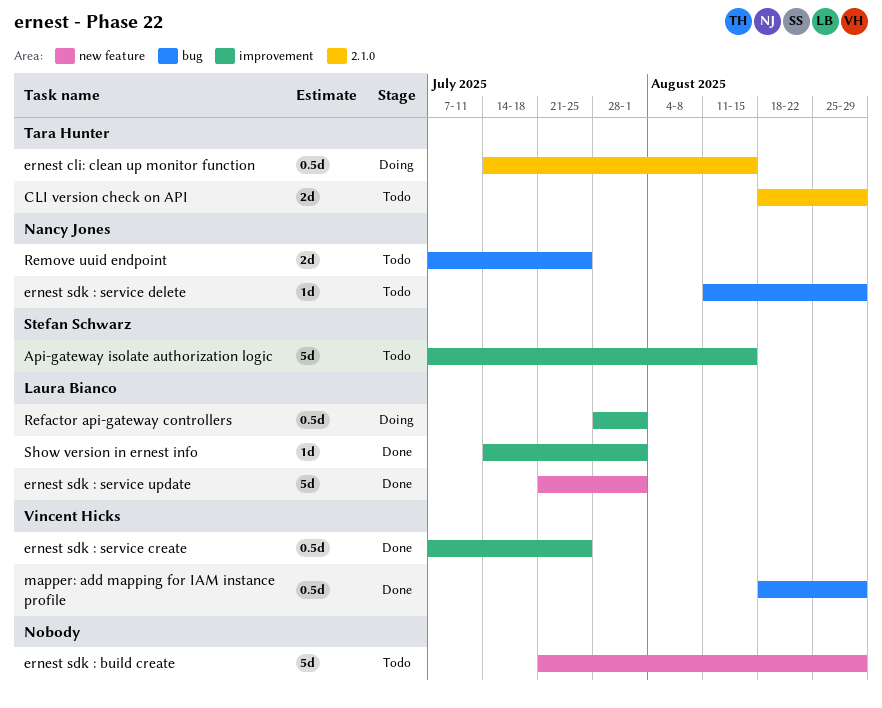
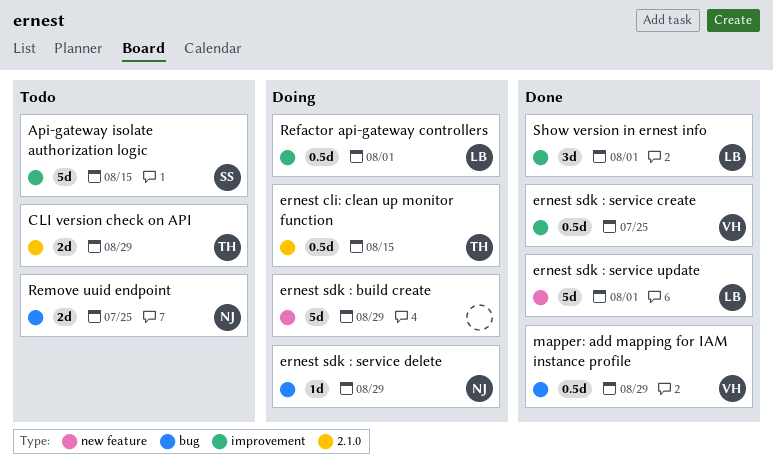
ernest sdk : build create, status: Todo -> Doing
ernest sdk : service delete, status: Todo -> Doing
Show version in ernest info, estimate: 1d -> 3d

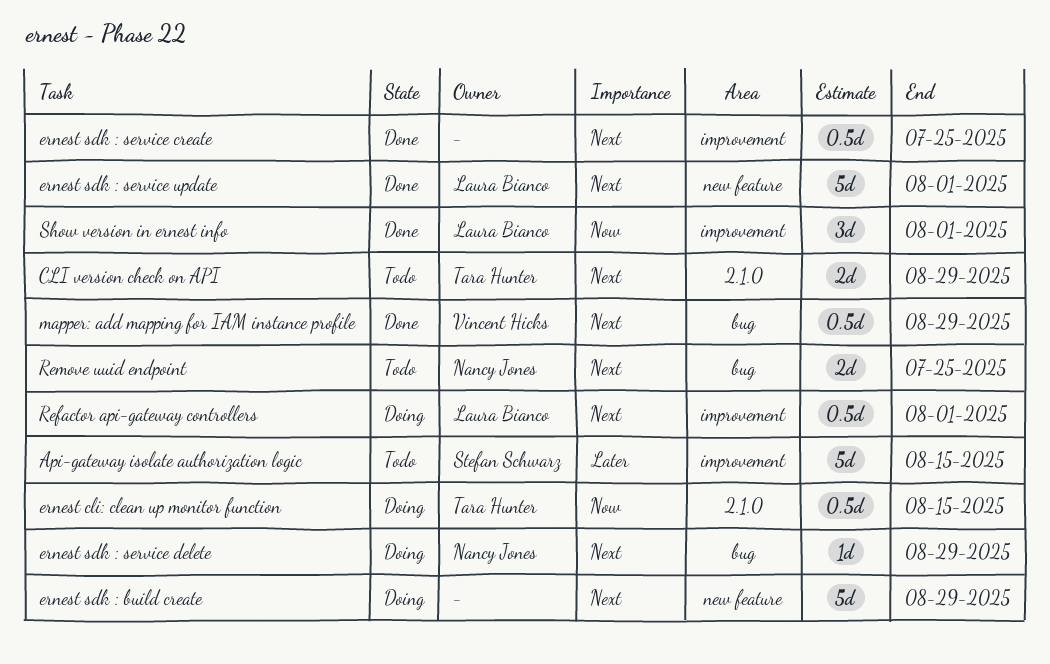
ernest sdk : service create, owner: Vincent Hicks -> none

